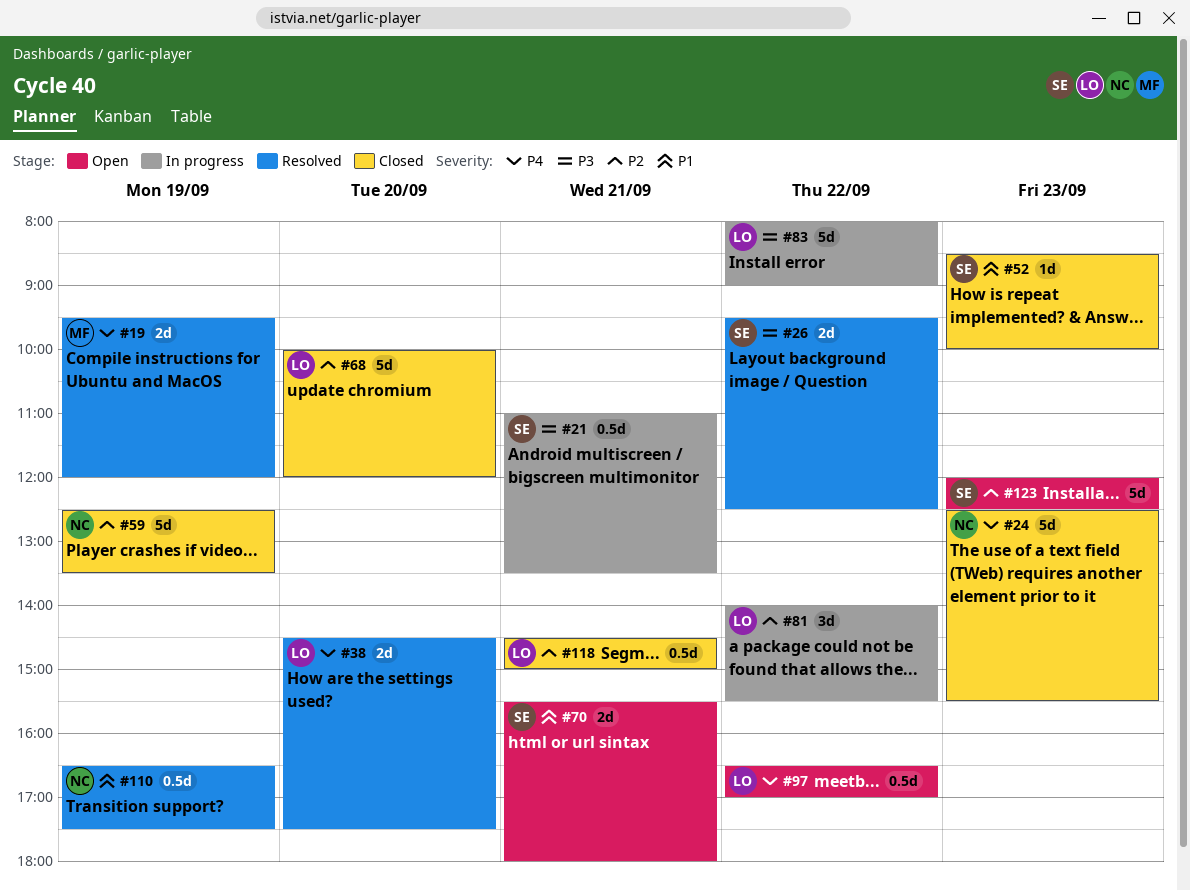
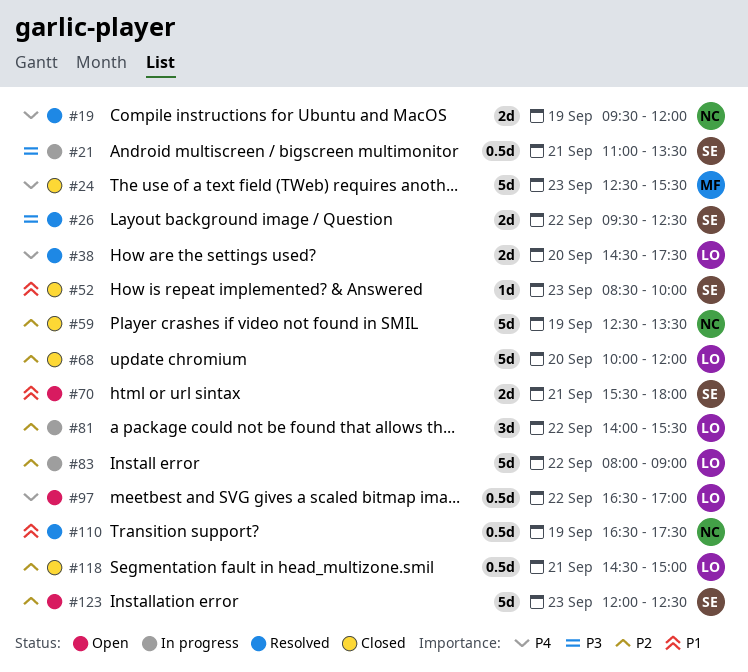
#19, owner: MF -> NC
#24, owner: NC -> MF
#83, priority: P3 -> P2

